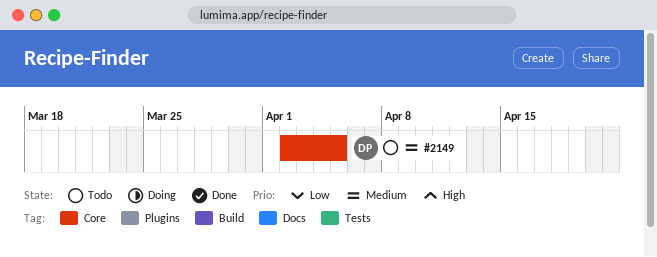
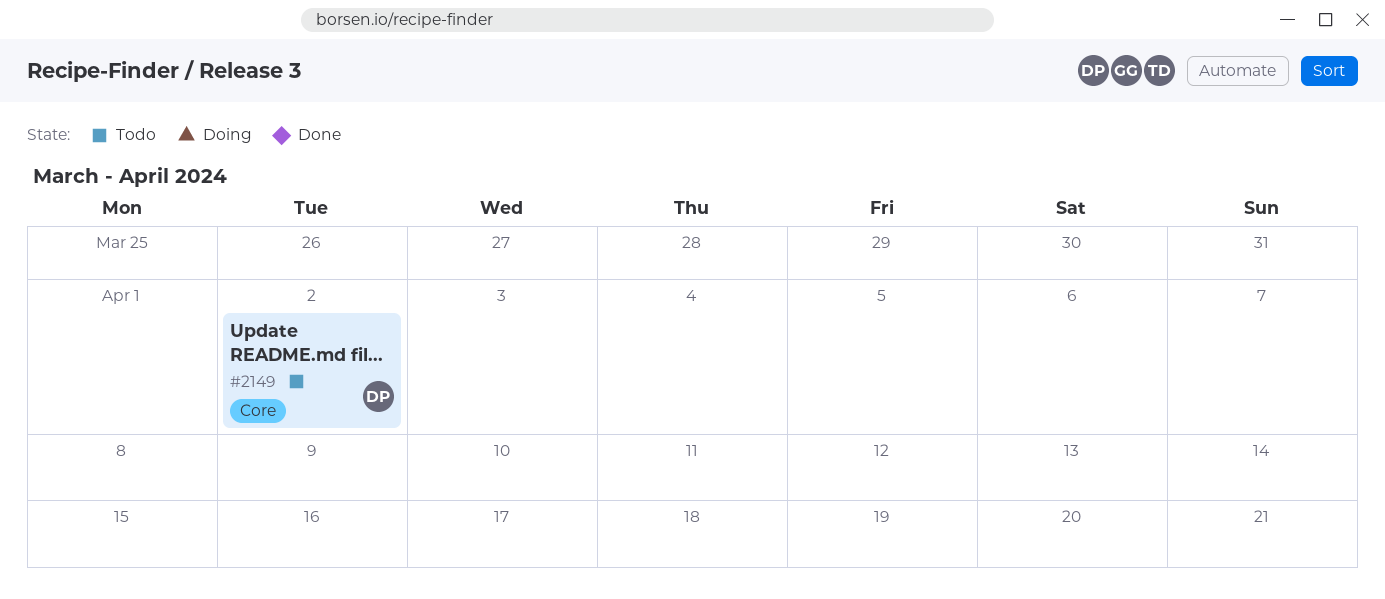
#2149, due: Apr 5 -> Apr 2

